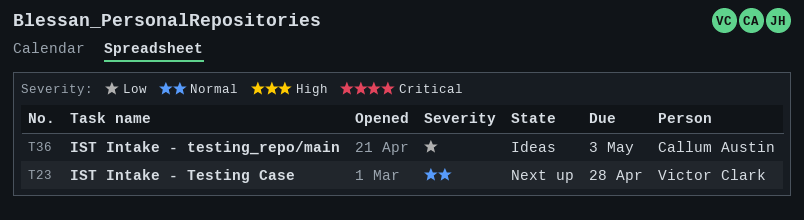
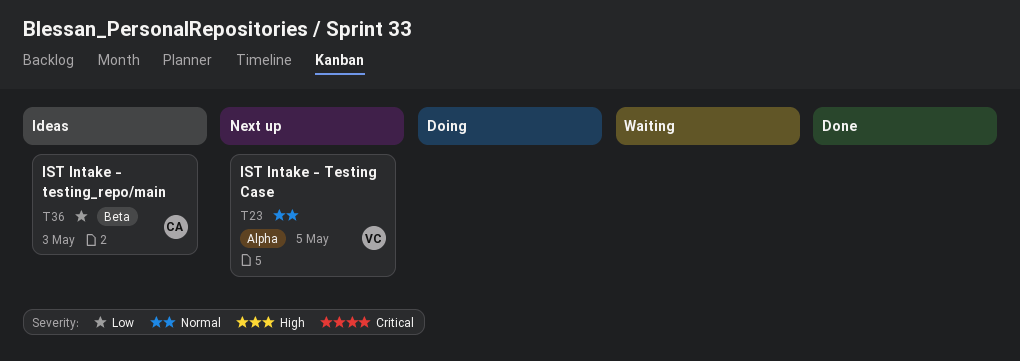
T23, due: Apr 28 -> May 5

